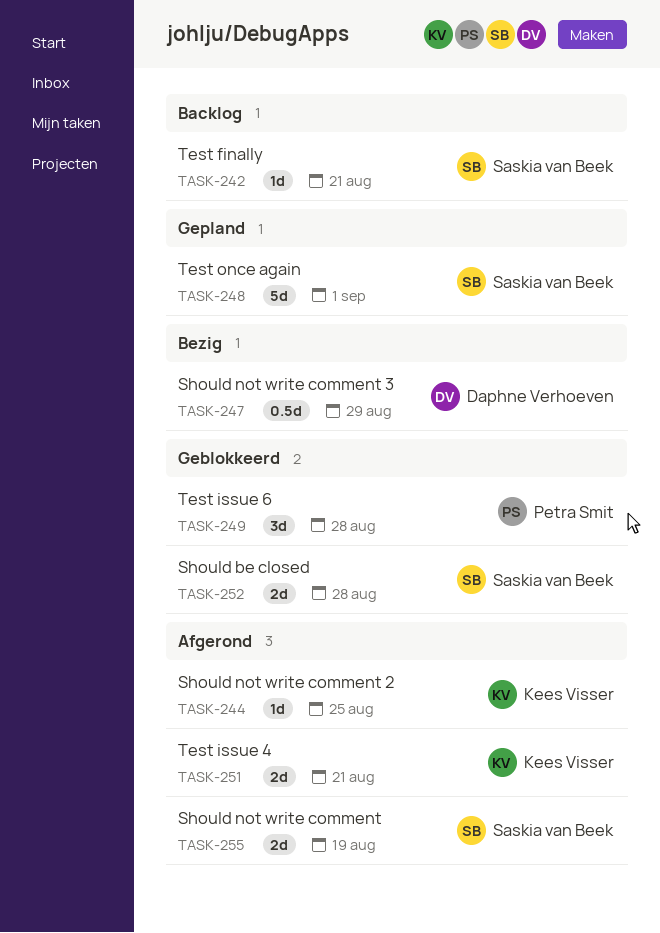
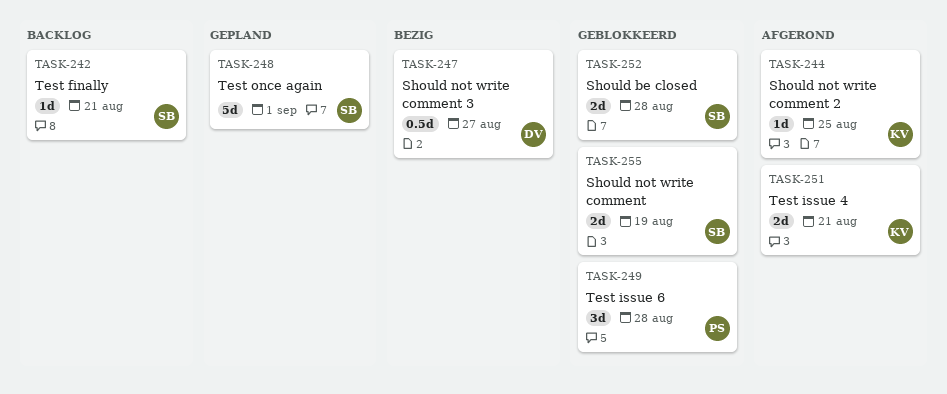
TASK-247, due: Aug 29 -> Aug 27
TASK-255, status: Afgerond -> Geblokkeerd

